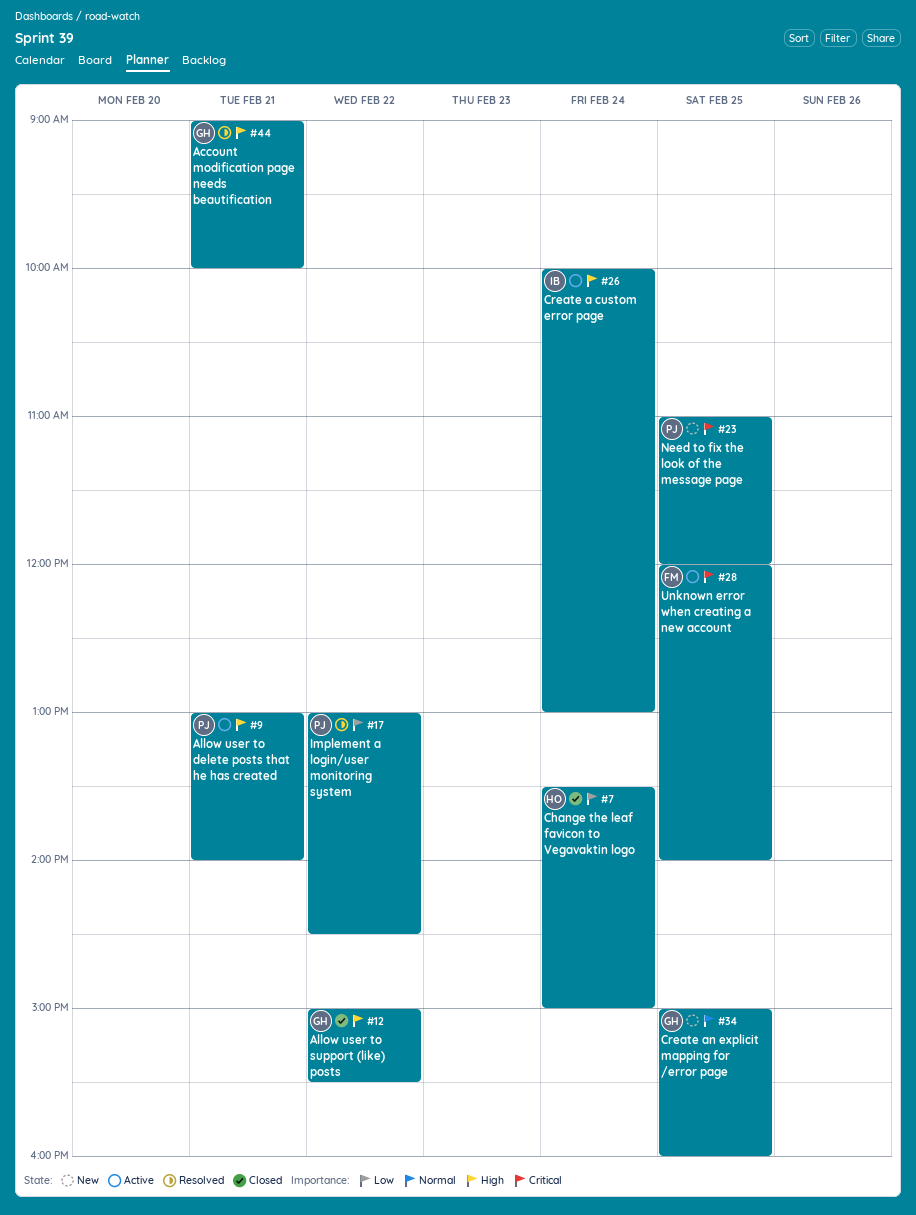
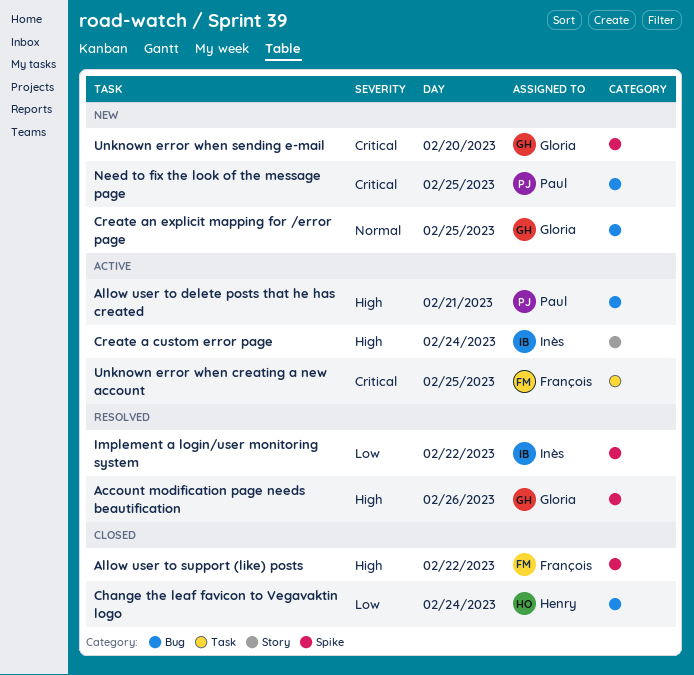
Account modification page needs beautification, day: Feb 21 -> Feb 26
Allow user to support (like) posts, owner: Gloria -> François
Implement a login/user monitoring system, owner: Paul -> Inès
Unknown error when sending e-mail: none -> present

